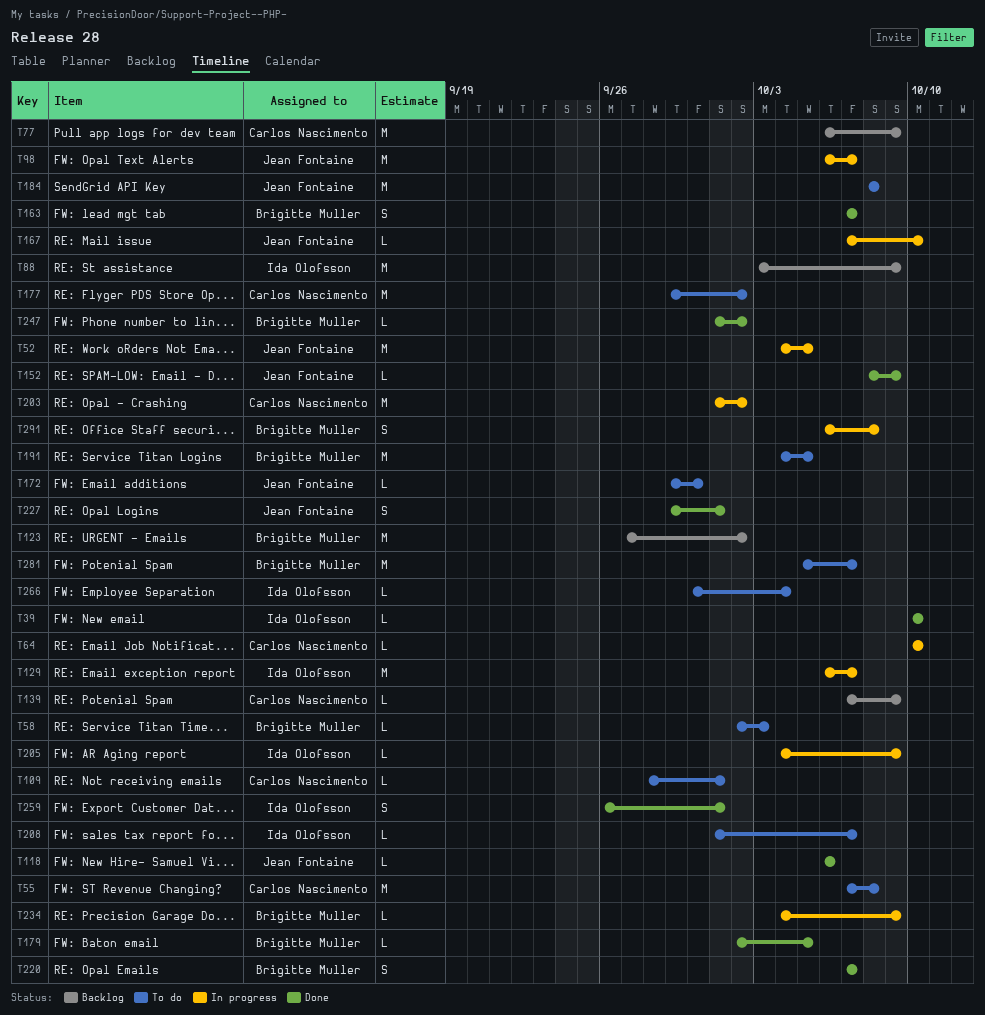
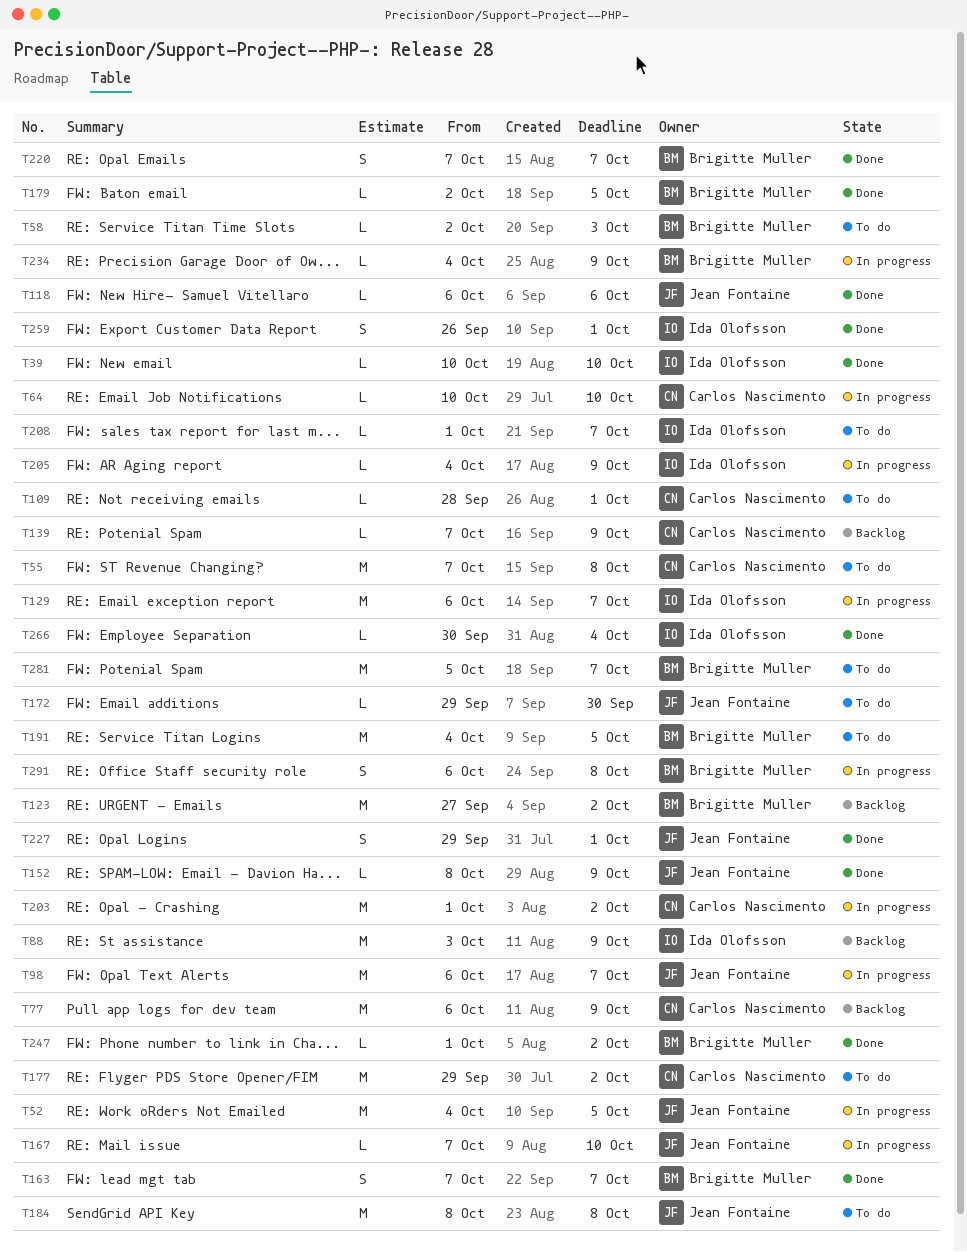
T266, status: To do -> Done

